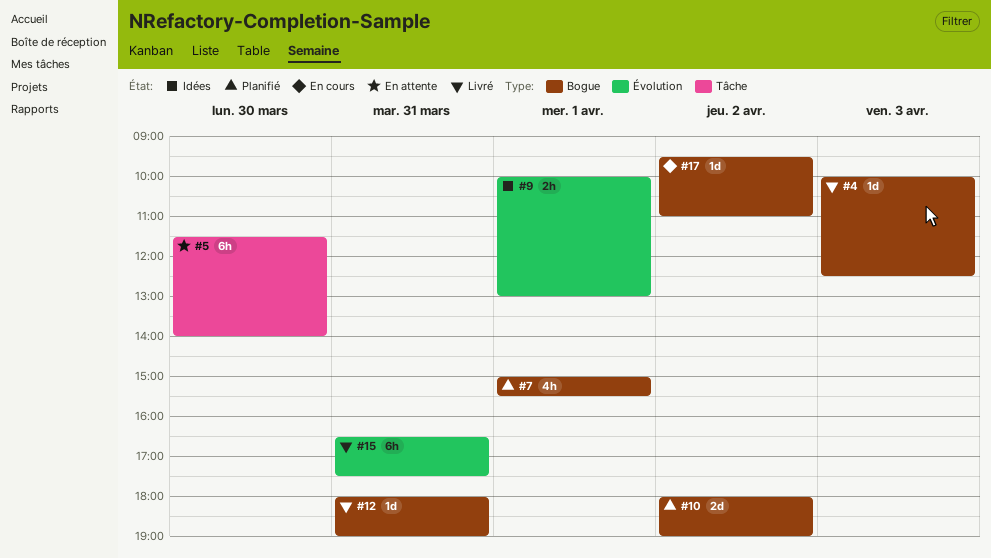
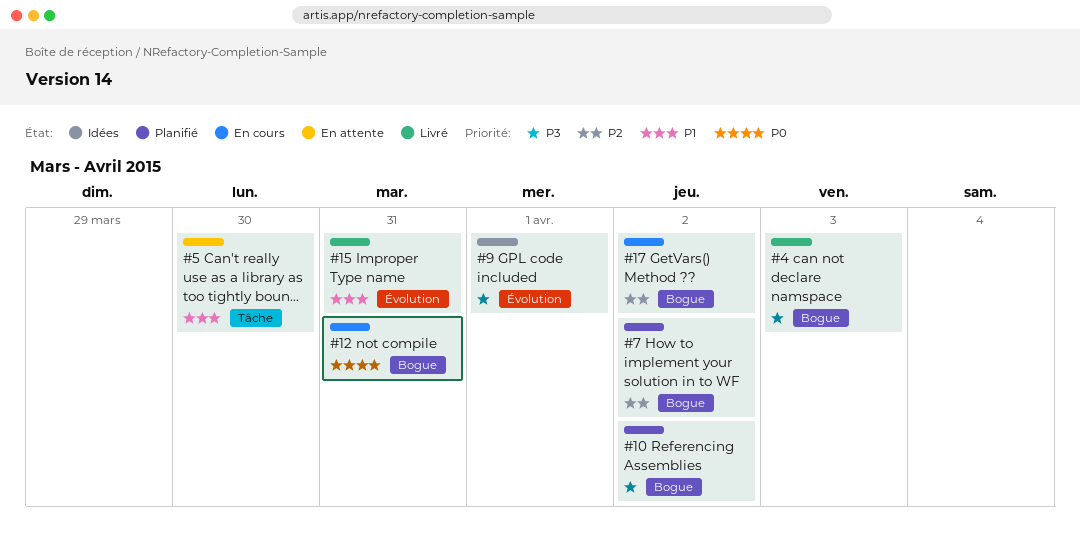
#7, day: Apr 1 -> Apr 2
#12, status: Livré -> En cours

